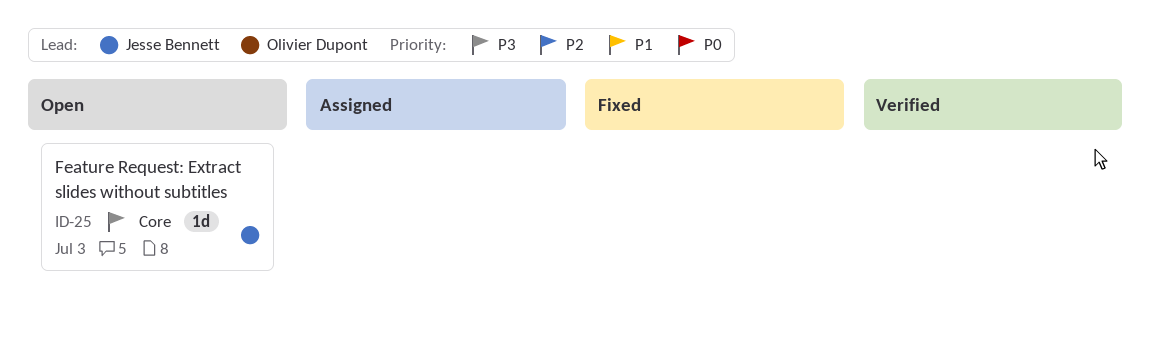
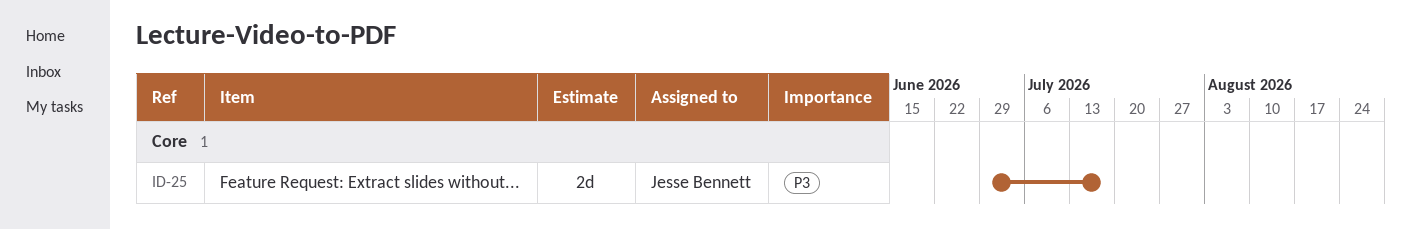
ID-25, estimate: 1d -> 2d
ID-25, due: Jul 3 -> Jul 17

